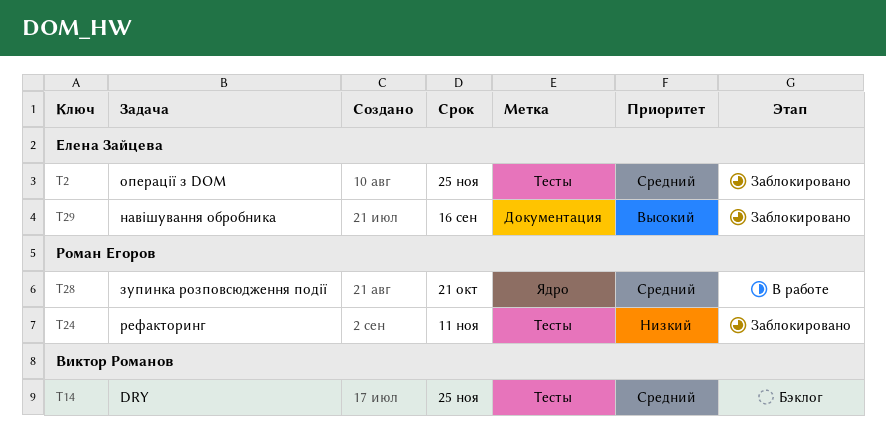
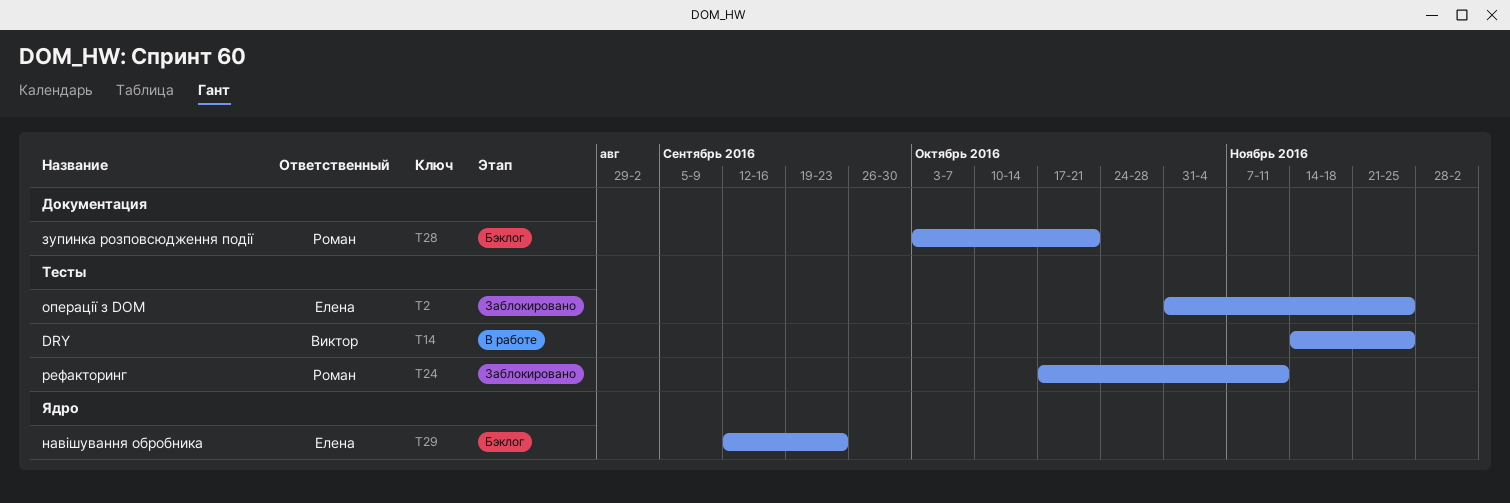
T14, status: Бэклог -> В работе
T28, status: В работе -> Бэклог
T28, label: Ядро -> Документация
T29, status: Заблокировано -> Бэклог
T29, label: Документация -> Ядро
T29, due: Sep 16 -> Sep 23

